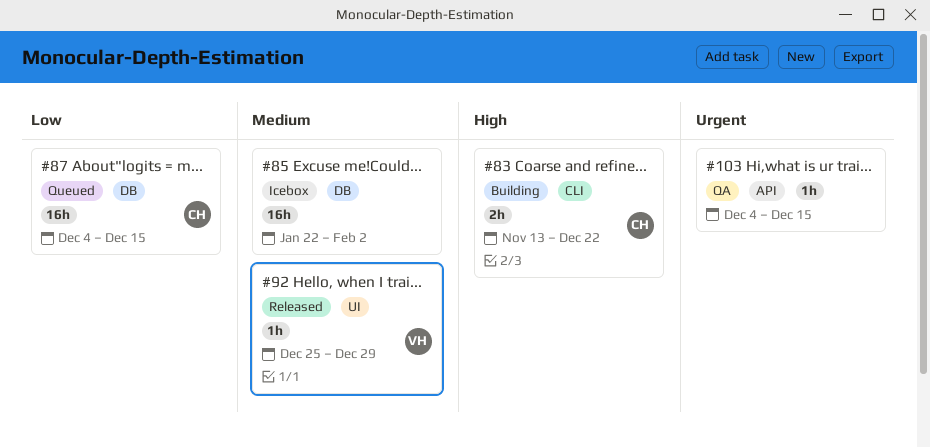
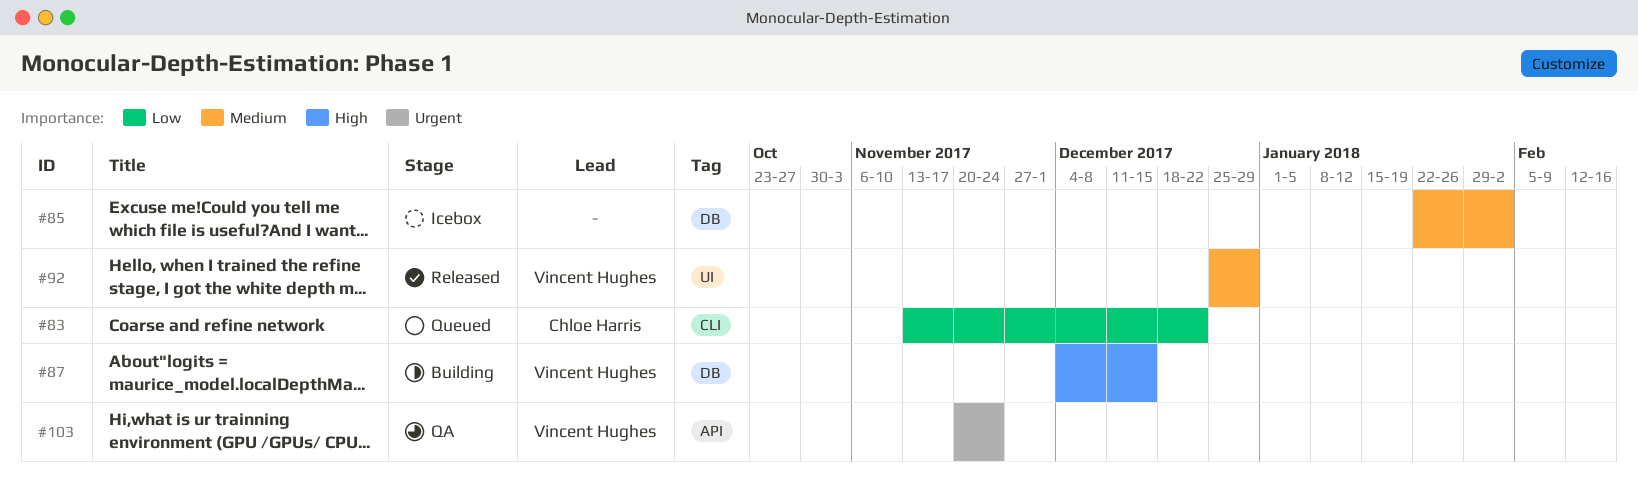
#83, status: Building -> Queued
#83, priority: High -> Low
#87, status: Queued -> Building
#87, owner: Chloe Harris -> Vincent Hughes
#87, priority: Low -> High
#103, owner: none -> Vincent Hughes
#103, start: Dec 4 -> Nov 20
#103, due: Dec 15 -> Nov 24

